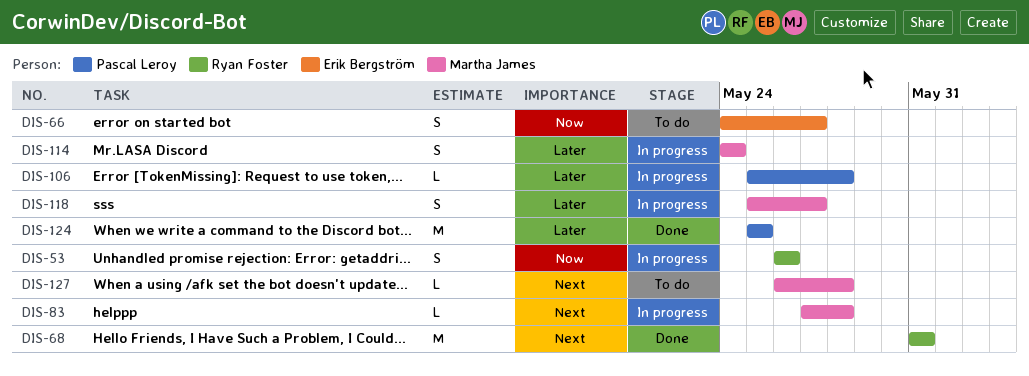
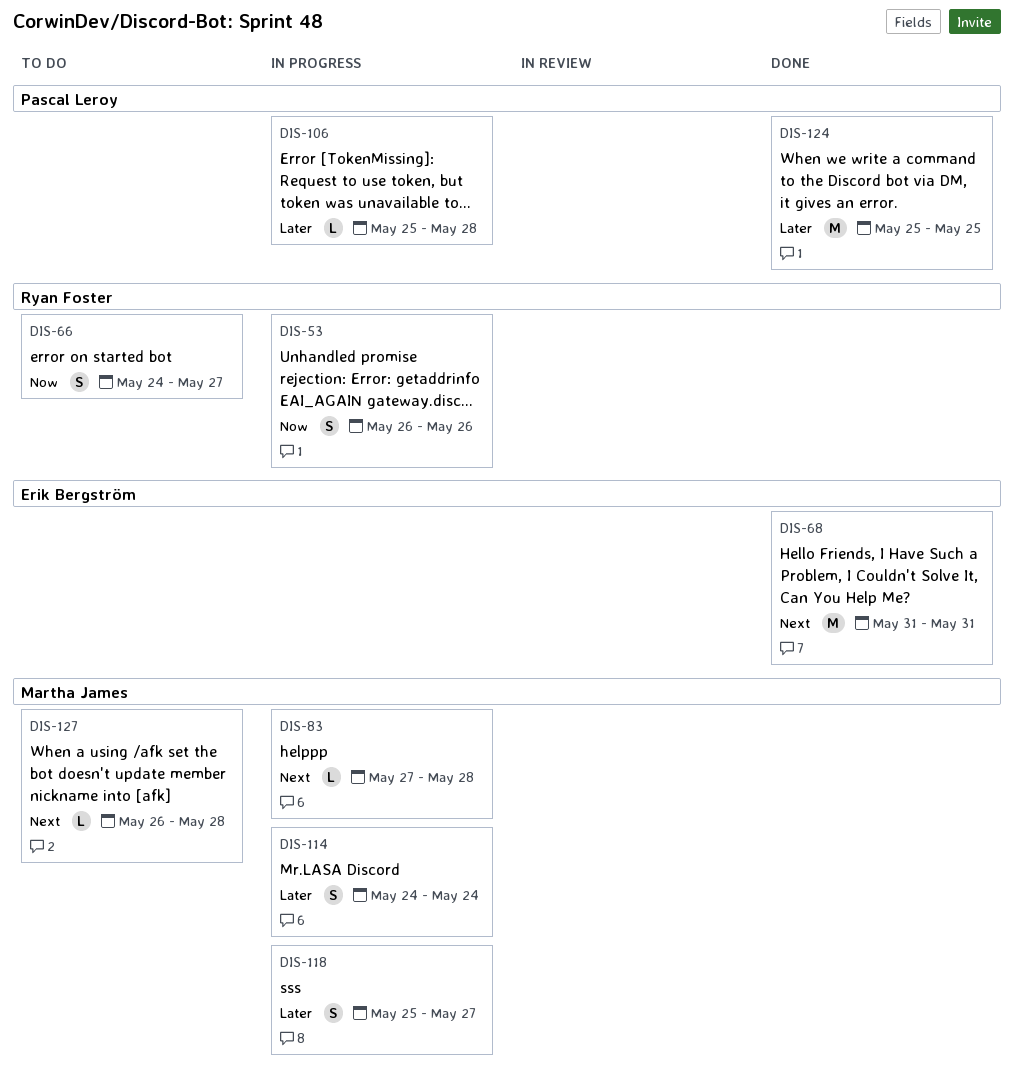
DIS-66, owner: Erik Bergström -> Ryan Foster
DIS-68, owner: Ryan Foster -> Erik Bergström

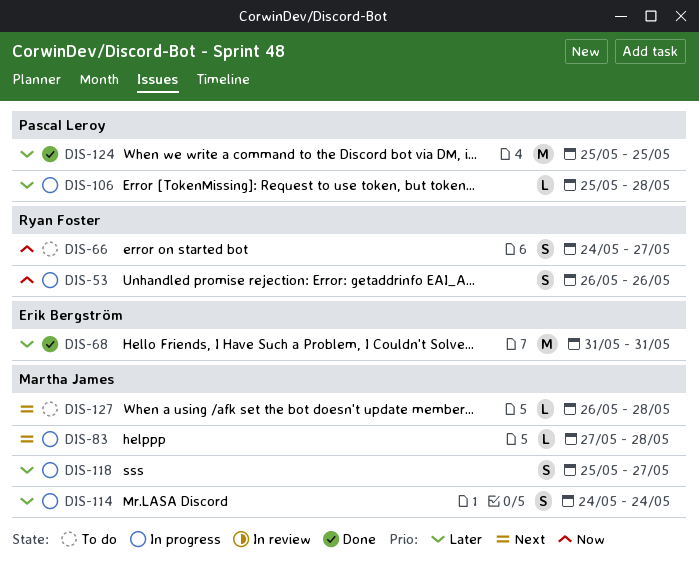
DIS-68, priority: Next -> Later

